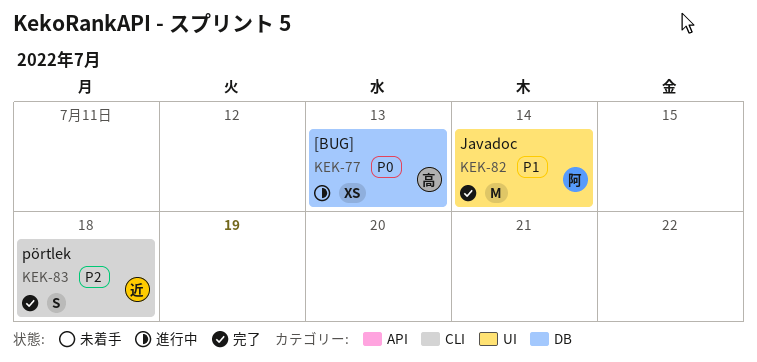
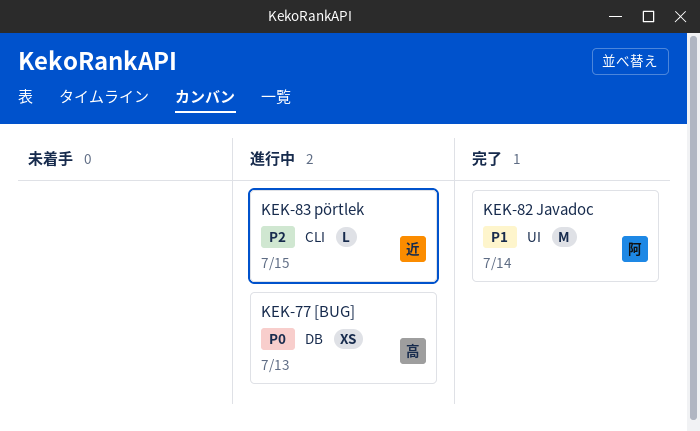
KEK-83, status: 完了 -> 進行中
KEK-83, estimate: S -> L
KEK-83, due: Jul 18 -> Jul 15

